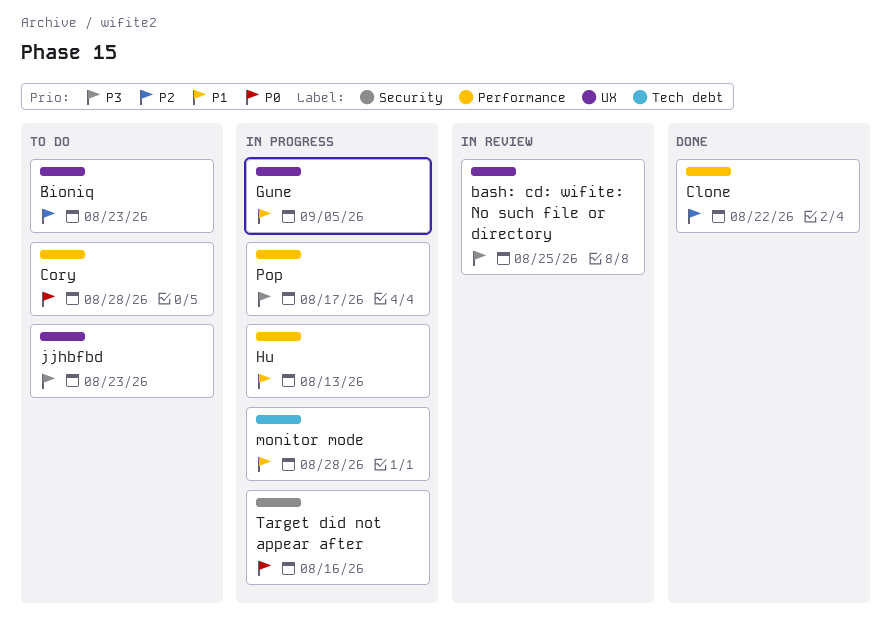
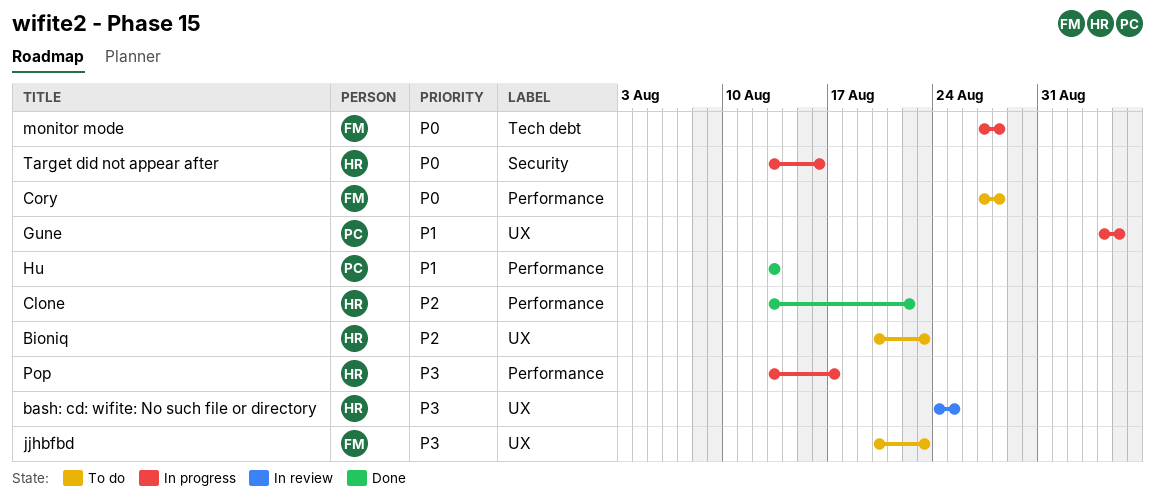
Hu, status: In progress -> Done
monitor mode, priority: P1 -> P0

